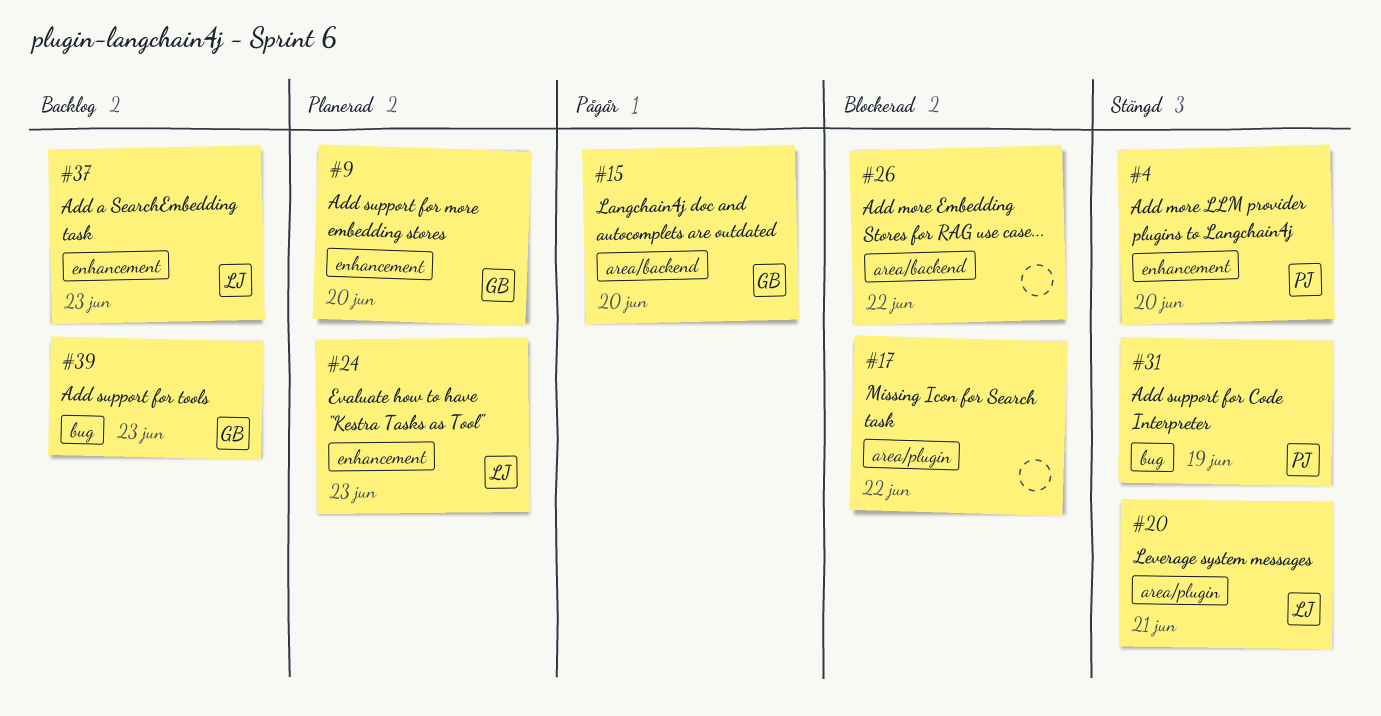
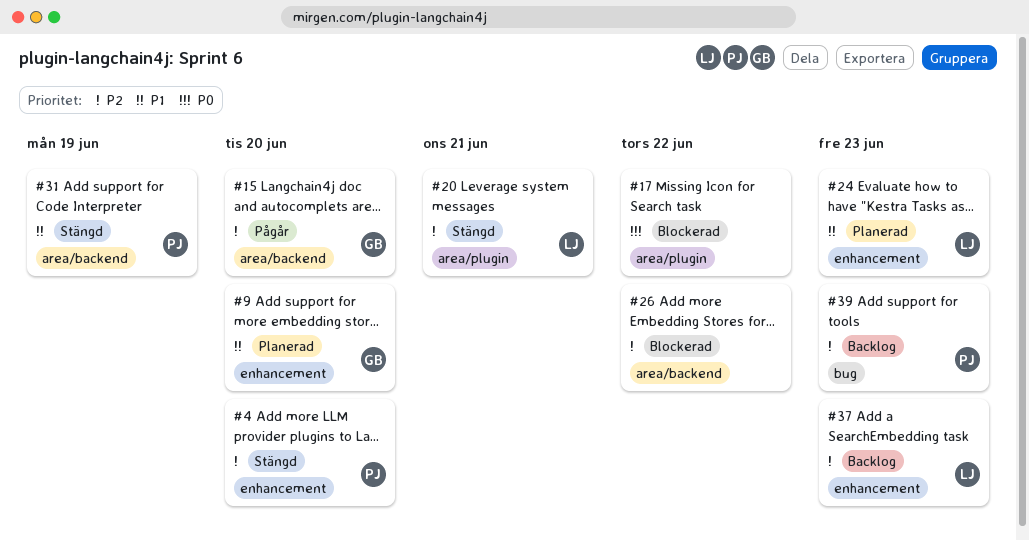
#31, label: bug -> area/backend
#39, owner: GB -> PJ

